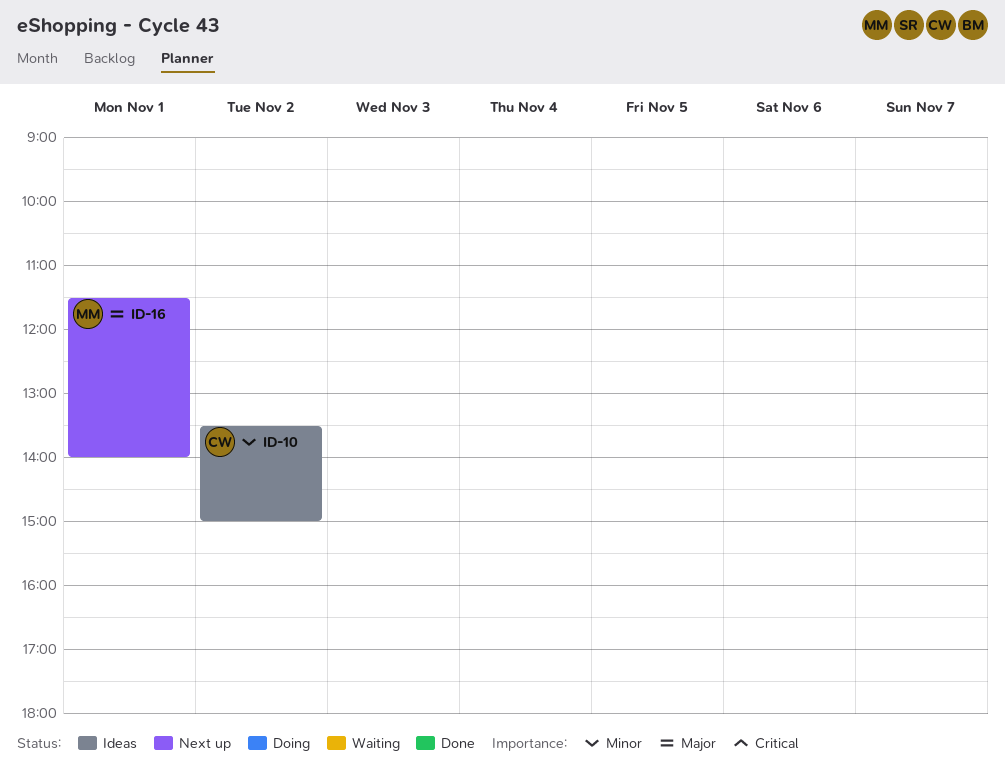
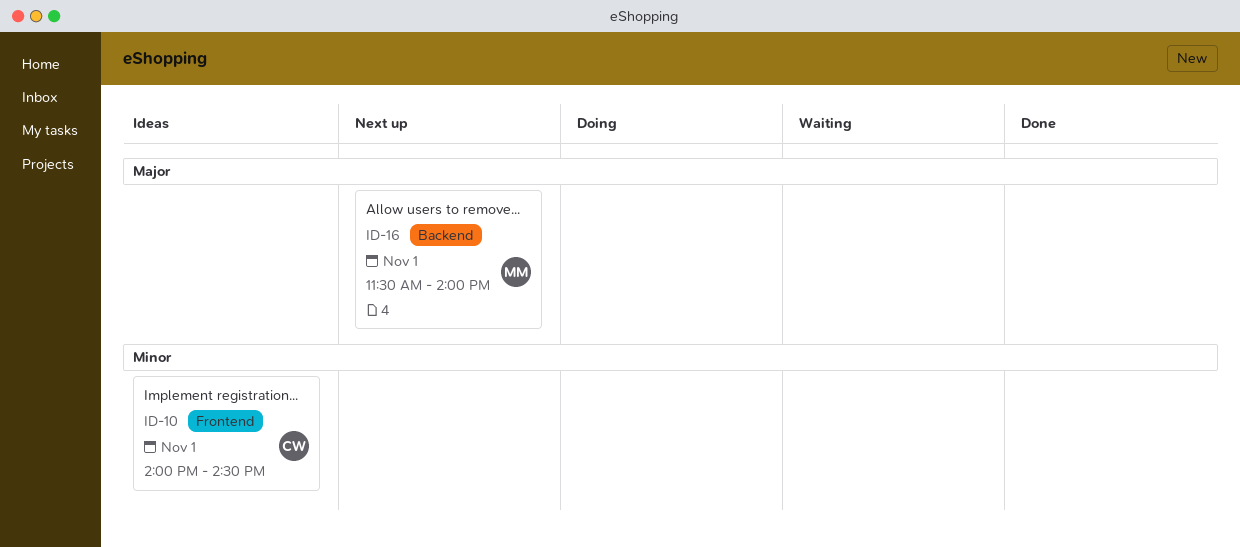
ID-10, day: Nov 2 -> Nov 1
ID-10, begins: 13:30 -> 14:00
ID-10, ends: 15:00 -> 14:30

